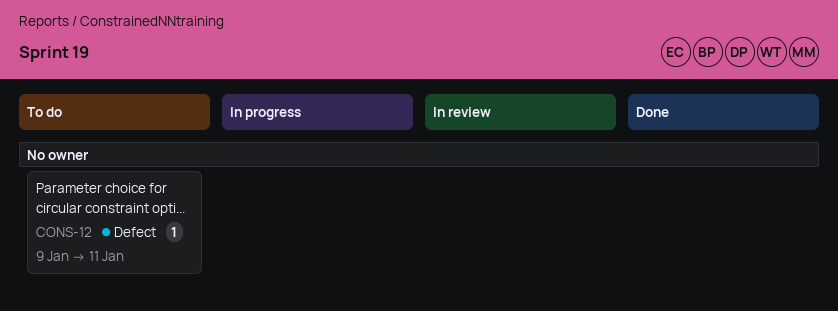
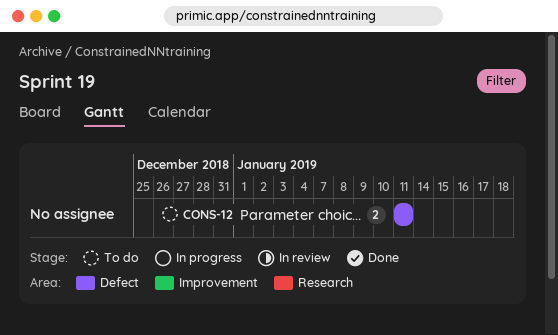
CONS-12, estimate: 1 -> 2
CONS-12, start: Jan 9 -> Jan 11

